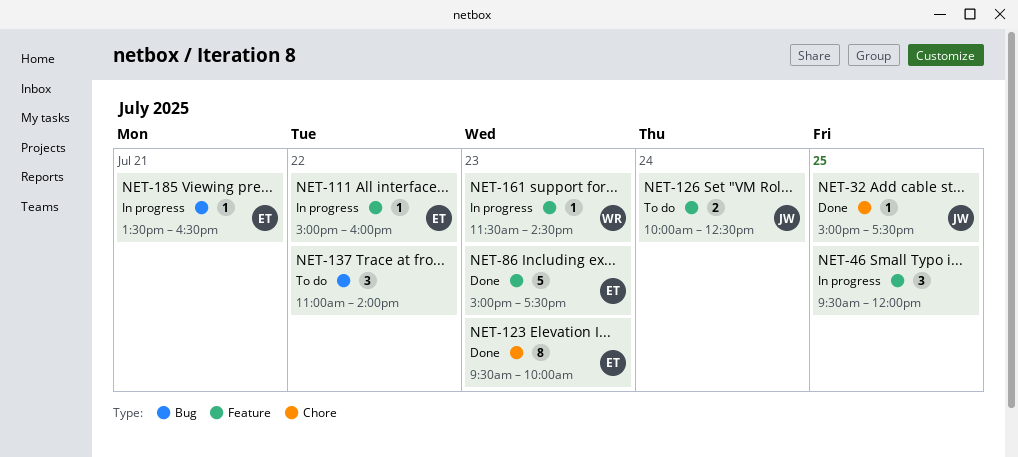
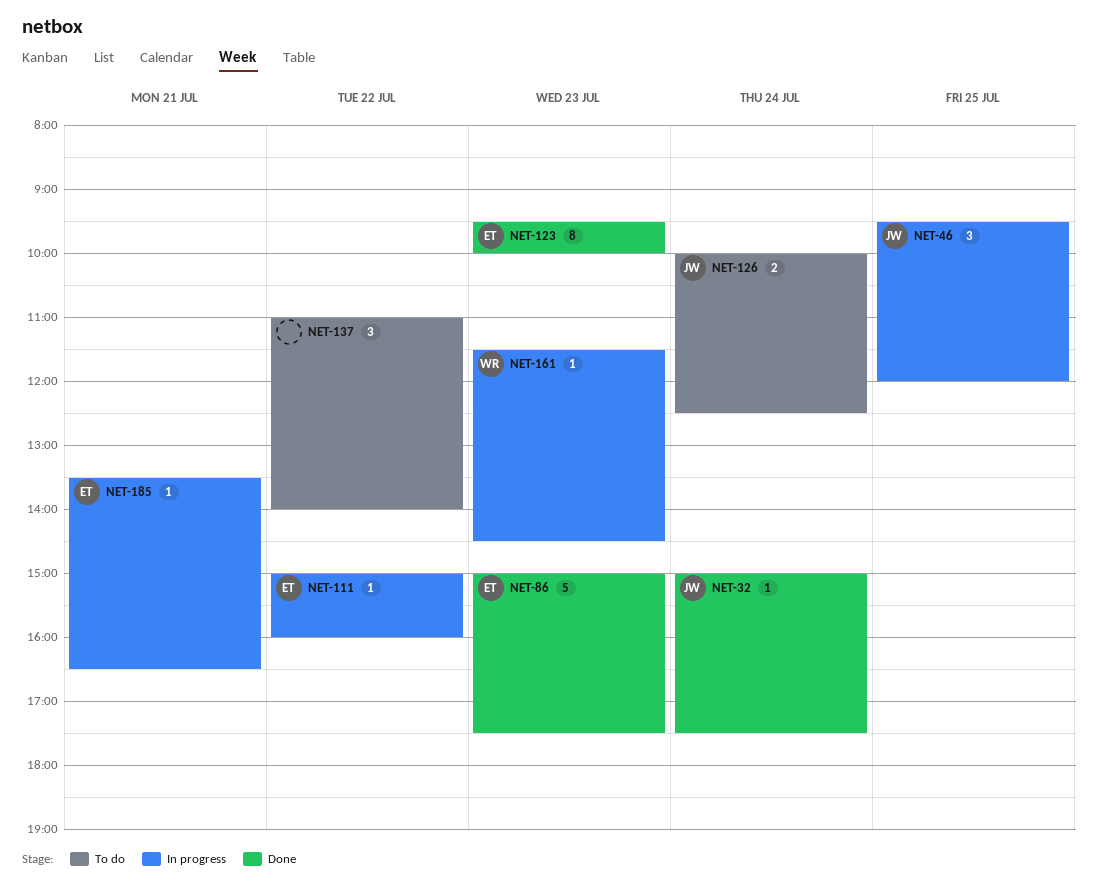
NET-32, day: Jul 25 -> Jul 24
NET-46, owner: none -> JW

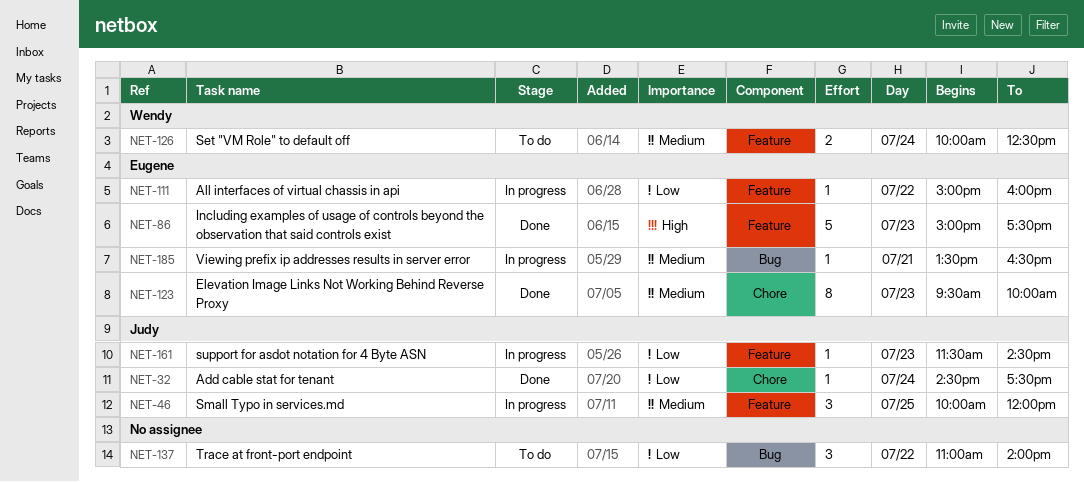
NET-32, begins: 15:00 -> 14:30
NET-46, begins: 09:30 -> 10:00
NET-126, owner: Judy -> Wendy
NET-161, owner: Wendy -> Judy

